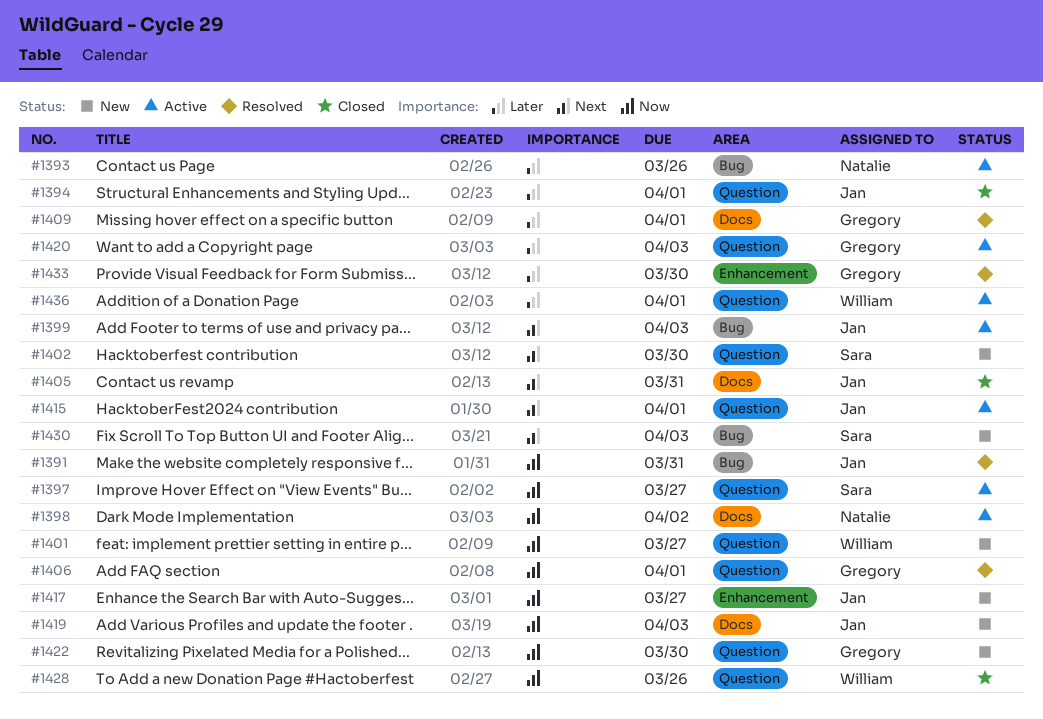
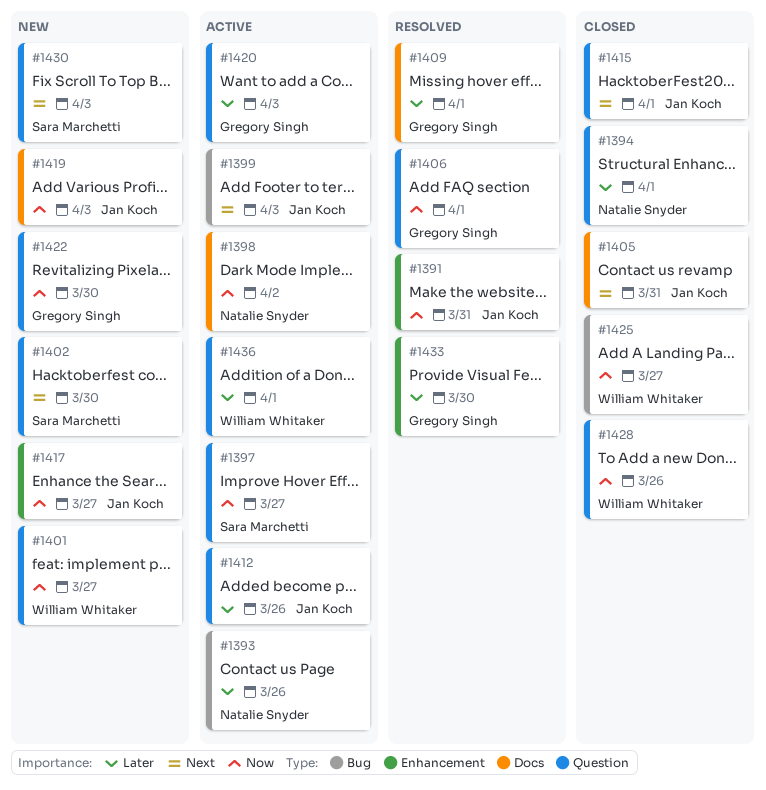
#1391, label: Bug -> Enhancement
#1394, owner: Jan Koch -> Natalie Snyder
#1412: none -> present
#1415, status: Active -> Closed
#1425: none -> present
#1430, label: Bug -> Question

